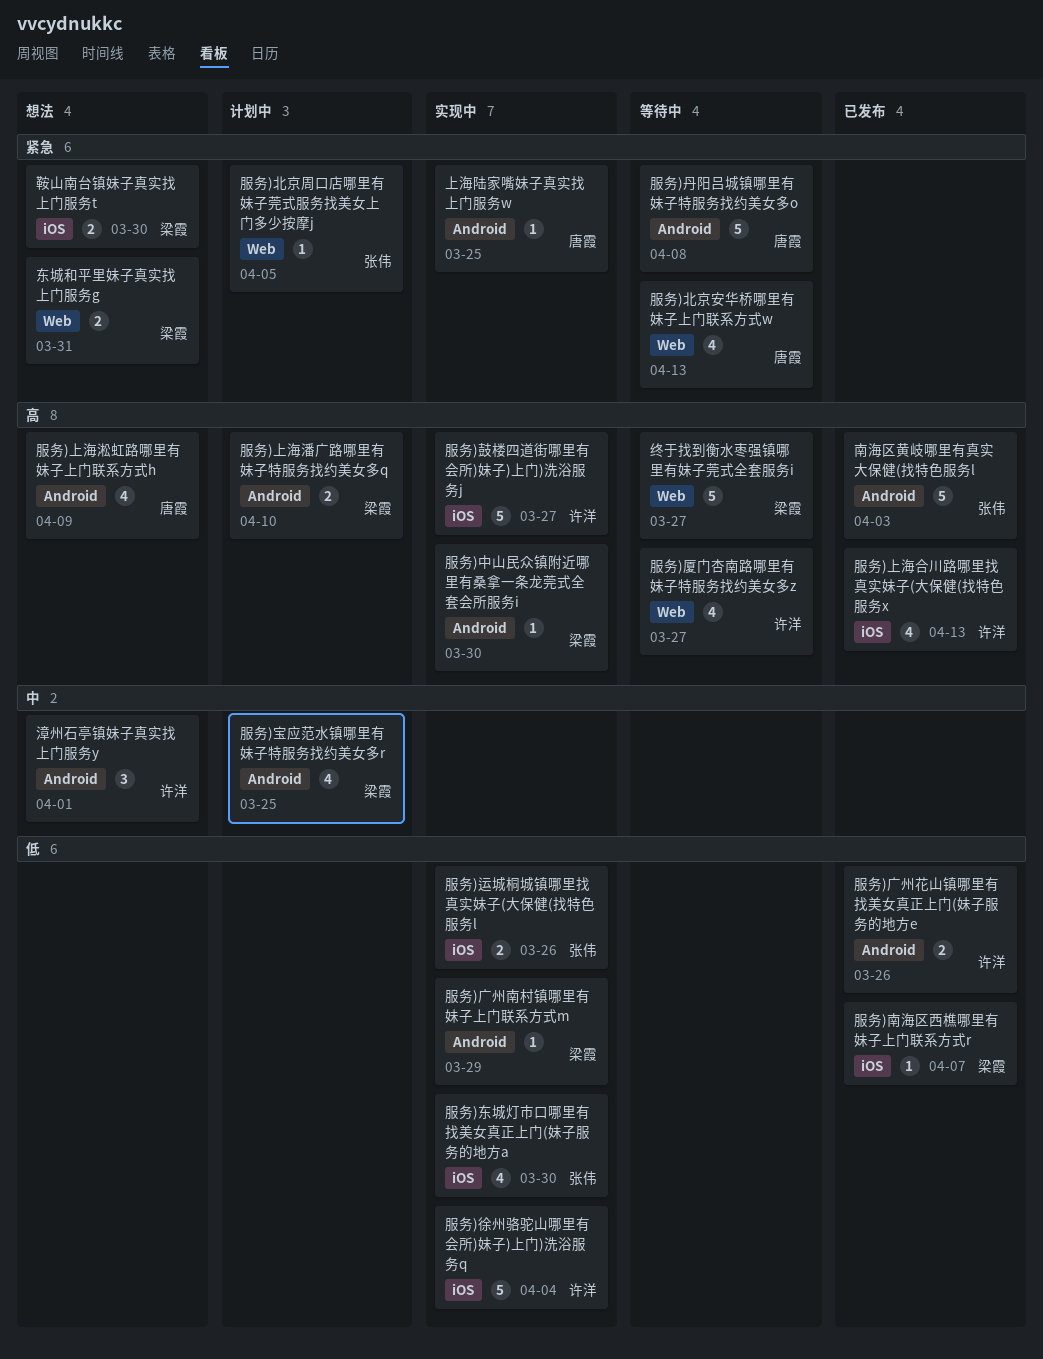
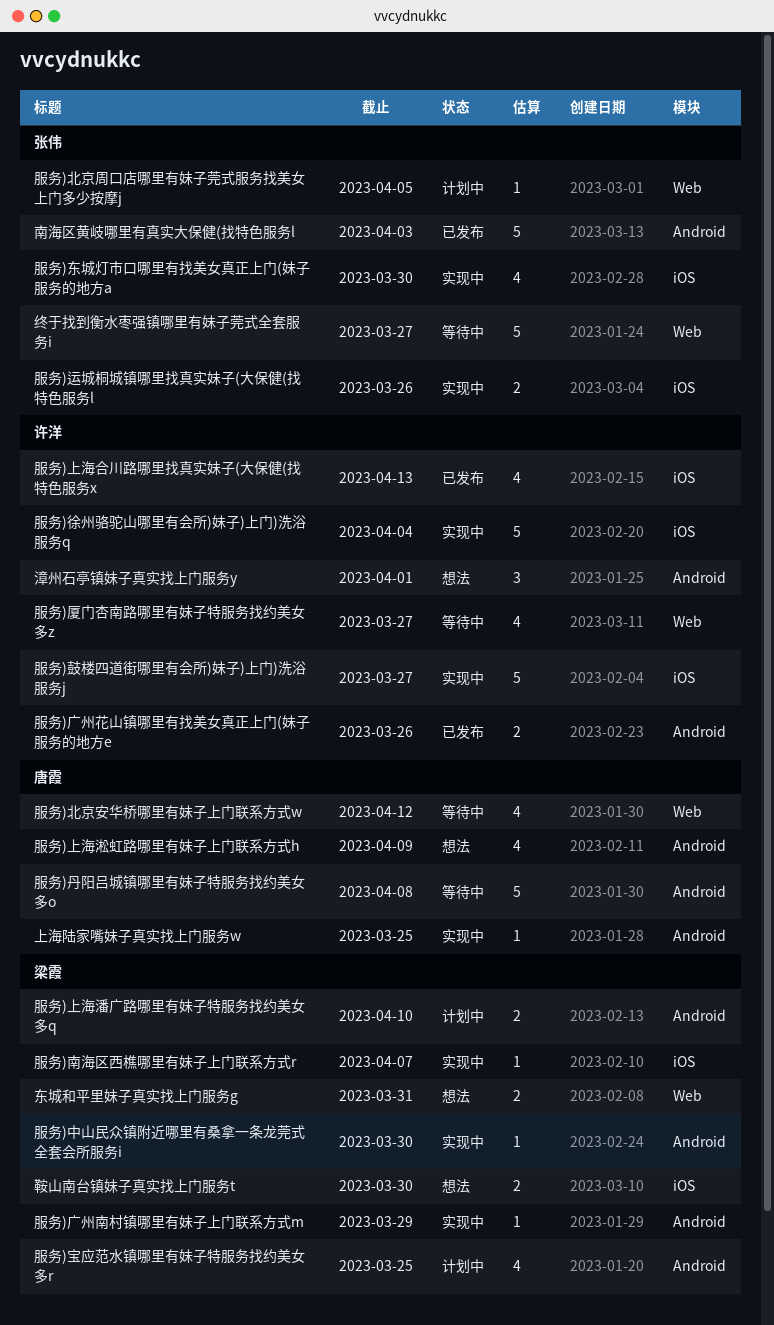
服务)北京安华桥哪里有妹子上门联系方式w, due: Apr 13 -> Apr 12
服务)南海区西樵哪里有妹子上门联系方式r, status: 已发布 -> 实现中
终于找到衡水枣强镇哪里有妹子莞式全套服务i, owner: 梁霞 -> 张伟

